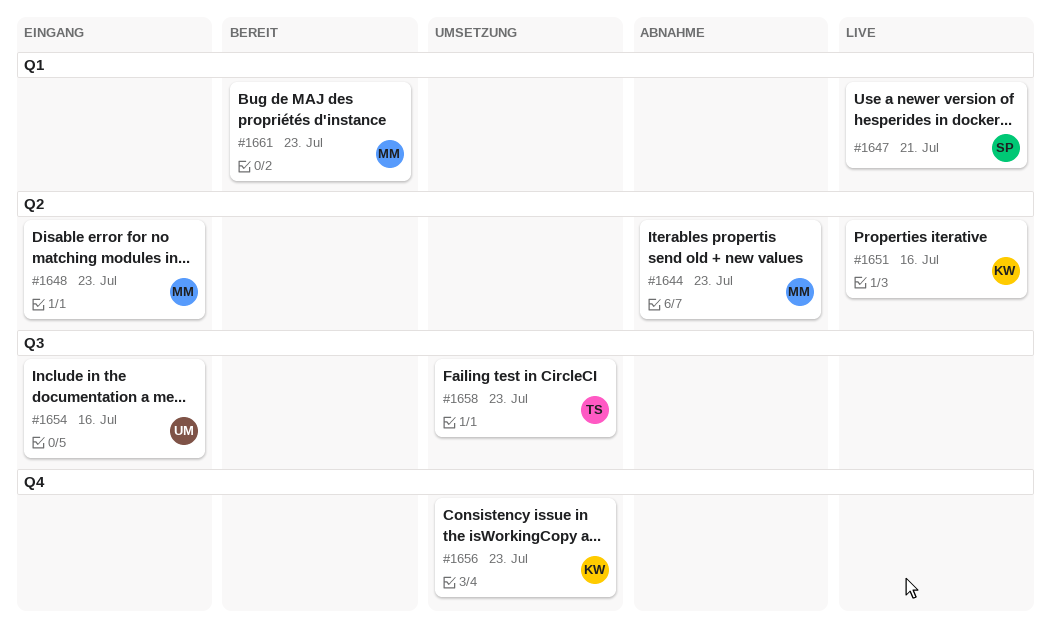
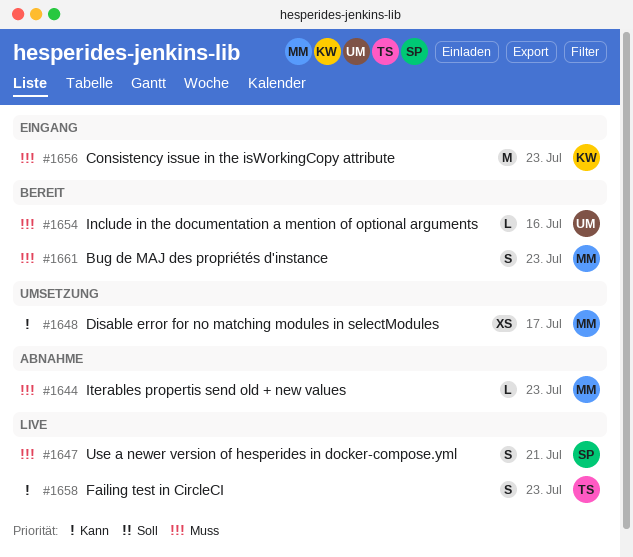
#1648, status: Eingang -> Umsetzung
#1648, due: Jul 23 -> Jul 17
#1651: present -> none
#1654, status: Eingang -> Bereit
#1656, status: Umsetzung -> Eingang
#1658, status: Umsetzung -> Live

